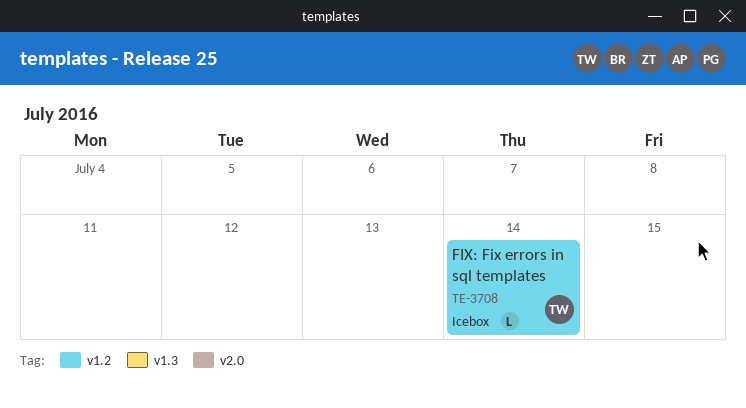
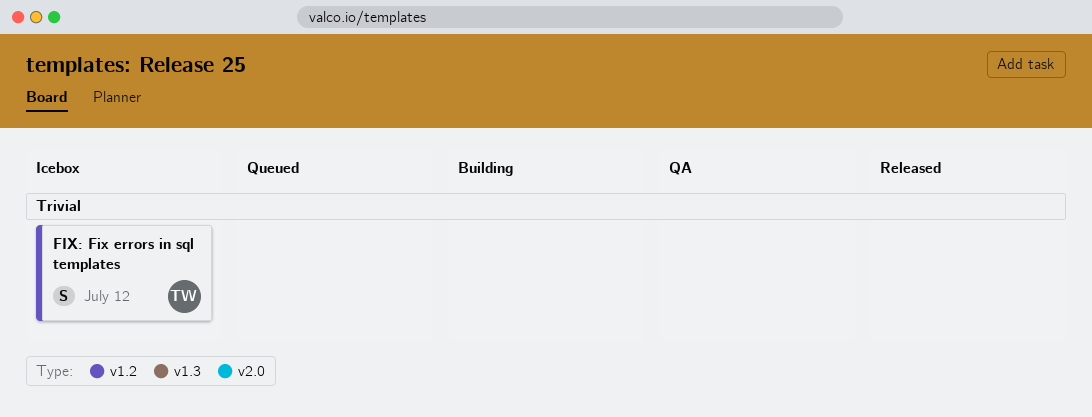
FIX: Fix errors in sql templates, estimate: L -> S
FIX: Fix errors in sql templates, due: Jul 14 -> Jul 12

